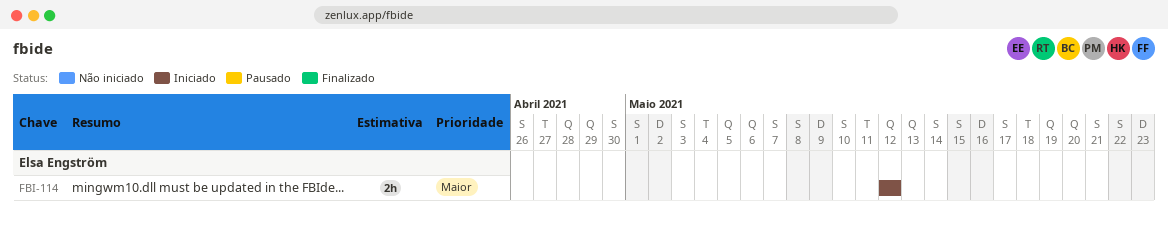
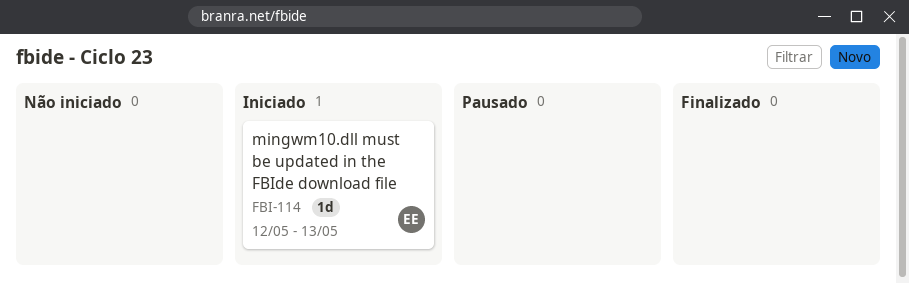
FBI-114, estimate: 2h -> 1d
FBI-114, due: May 12 -> May 13

